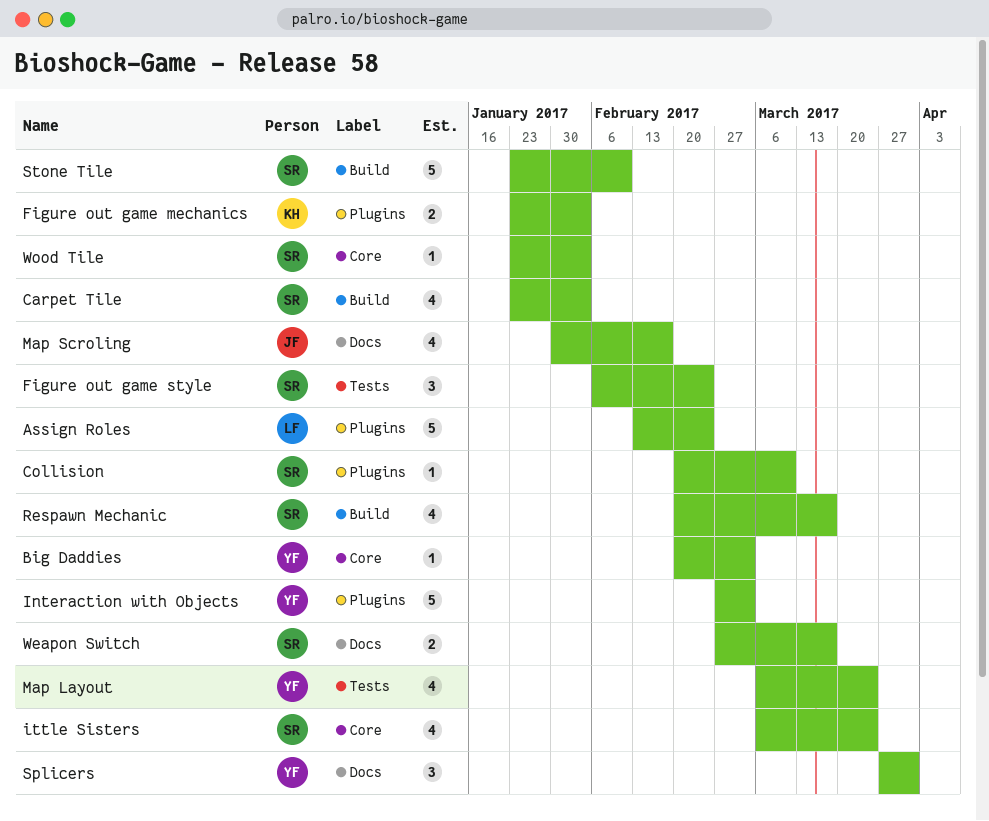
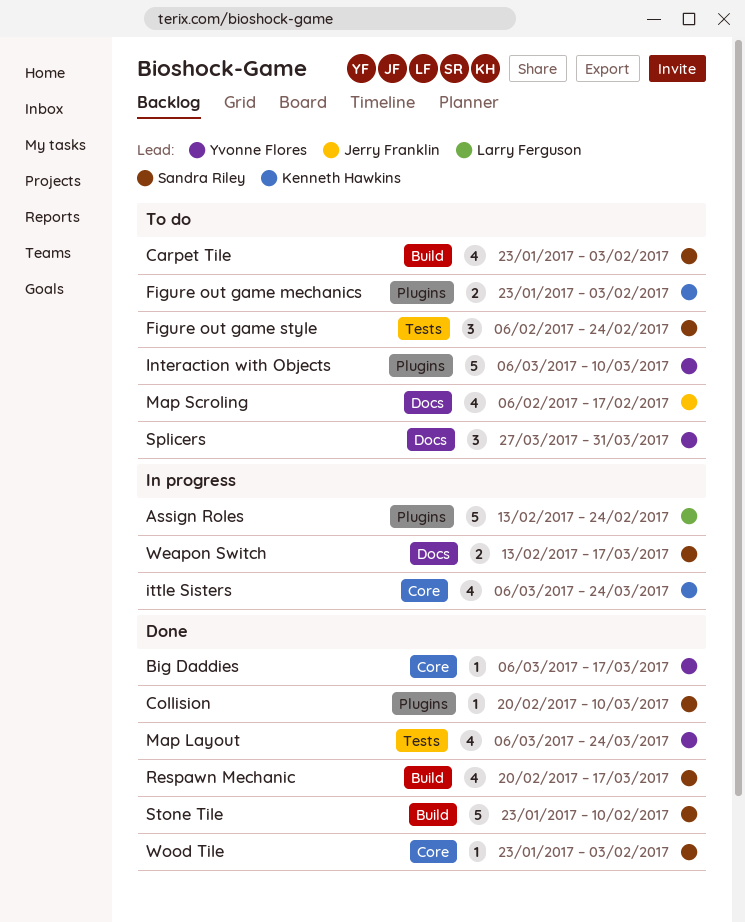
Big Daddies, start: Feb 20 -> Mar 6
Big Daddies, due: Mar 3 -> Mar 17
Interaction with Objects, start: Feb 27 -> Mar 6
Interaction with Objects, due: Mar 3 -> Mar 10
ittle Sisters, owner: Sandra Riley -> Kenneth Hawkins
Map Scroling, start: Jan 30 -> Feb 6
Weapon Switch, start: Feb 27 -> Feb 13

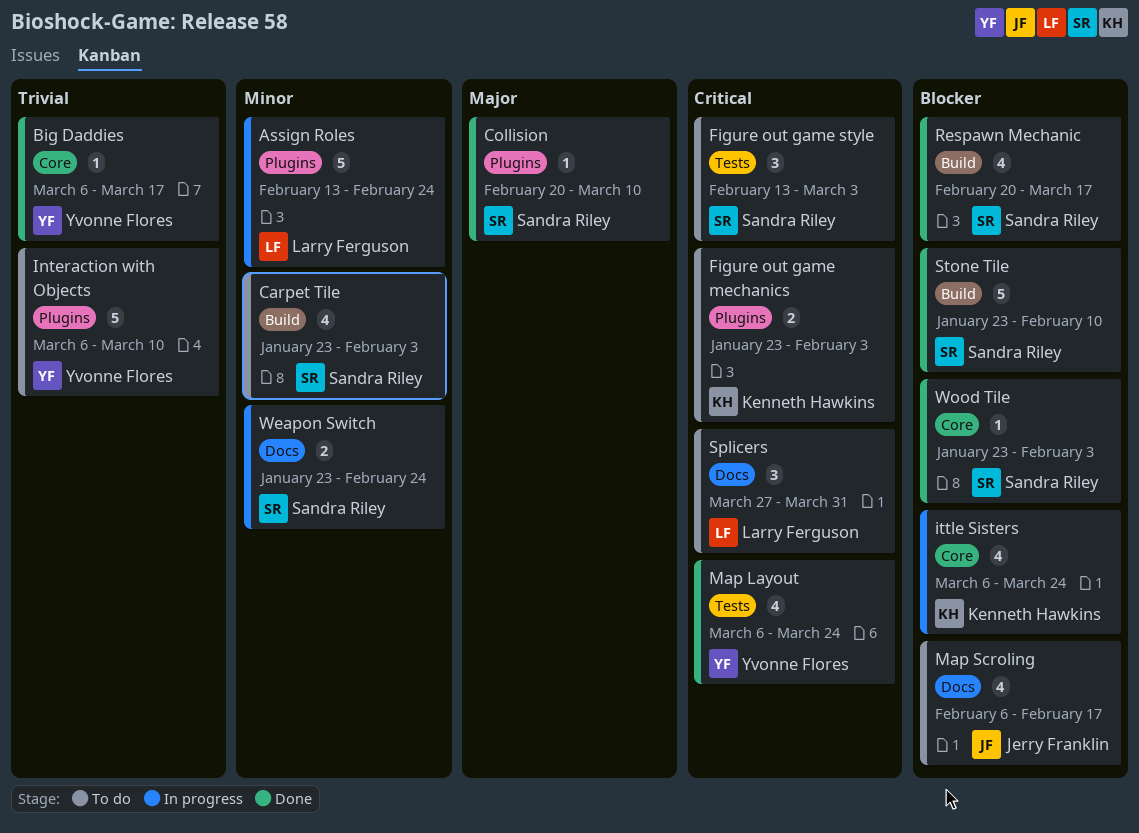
Figure out game style, start: Feb 6 -> Feb 13
Figure out game style, due: Feb 24 -> Mar 3
Splicers, owner: Yvonne Flores -> Larry Ferguson
Weapon Switch, start: Feb 13 -> Jan 23
Weapon Switch, due: Mar 17 -> Feb 24

